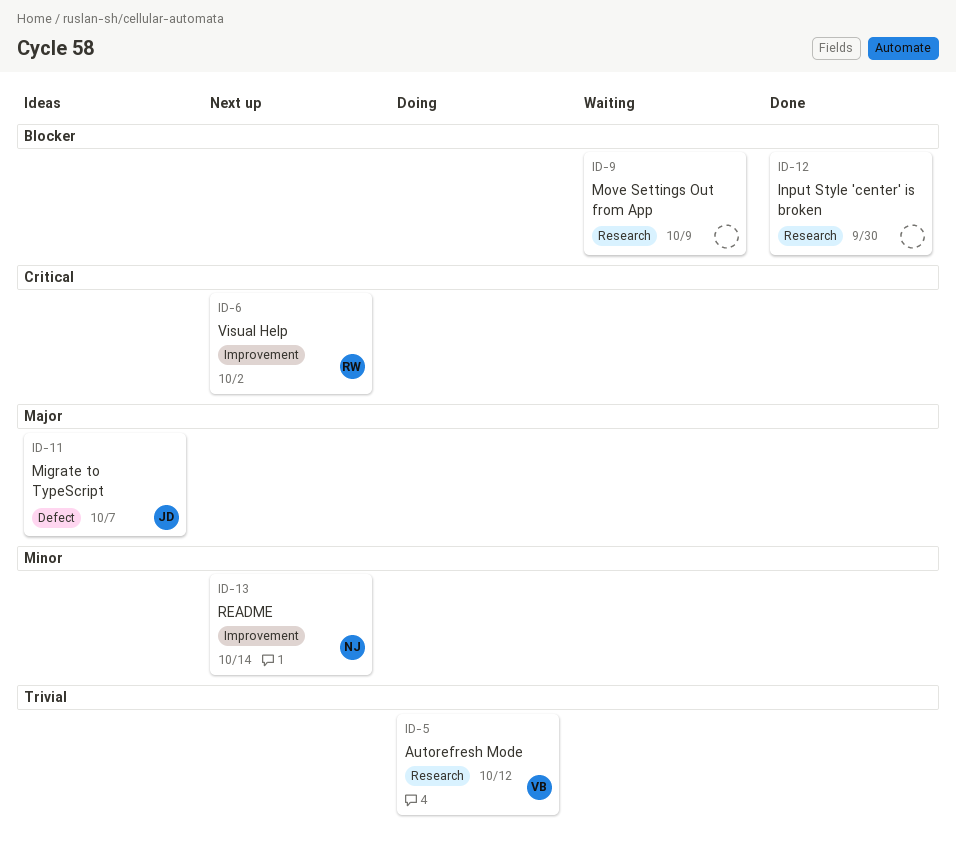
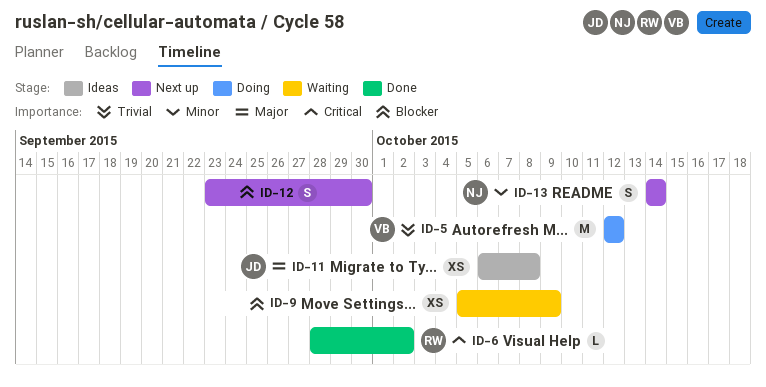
ID-6, status: Next up -> Done
ID-11, due: Oct 7 -> Oct 8
ID-12, status: Done -> Next up

